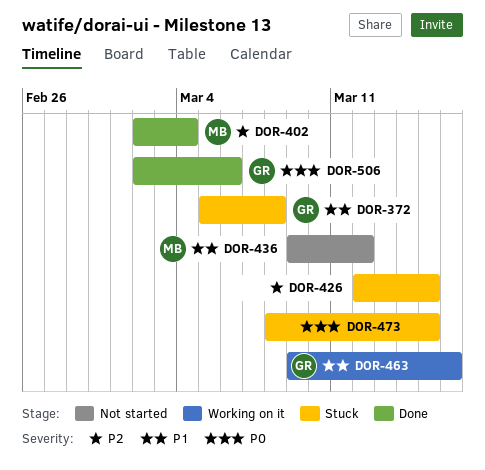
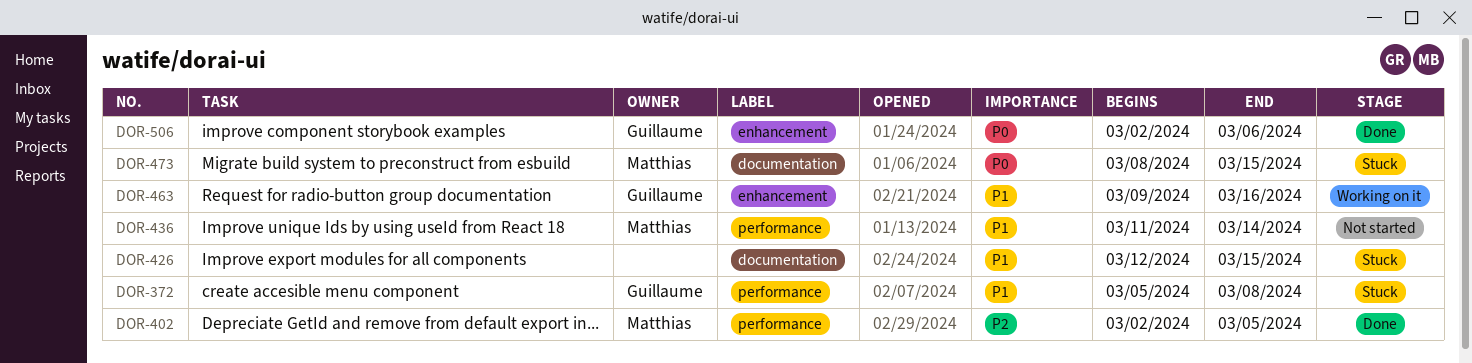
DOR-402, due: Mar 4 -> Mar 5
DOR-426, priority: P2 -> P1
DOR-436, start: Mar 9 -> Mar 11
DOR-436, due: Mar 12 -> Mar 14
DOR-473, owner: none -> Matthias

